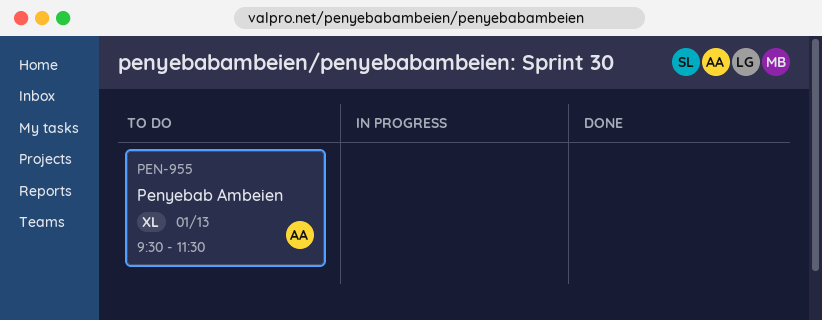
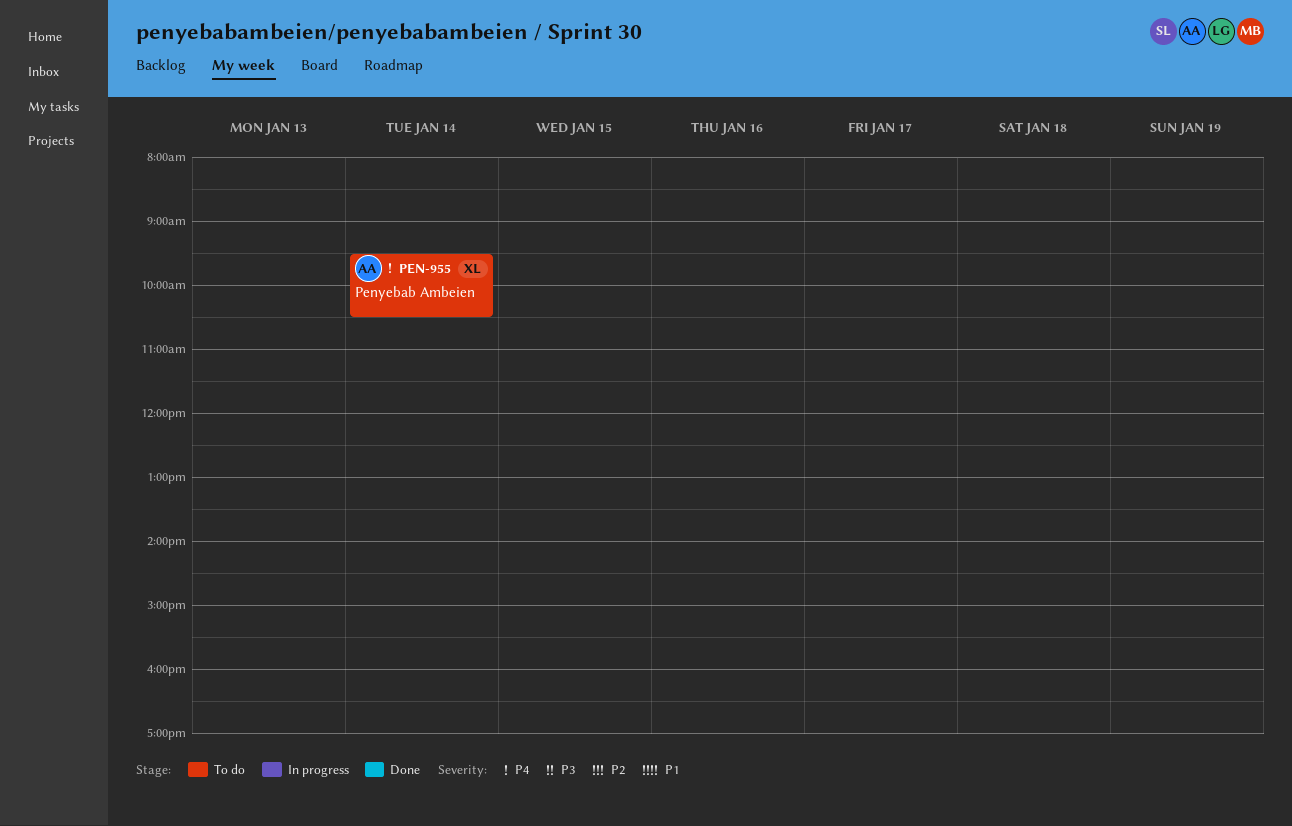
PEN-955, day: Jan 13 -> Jan 14
PEN-955, ends: 11:30 -> 10:30

